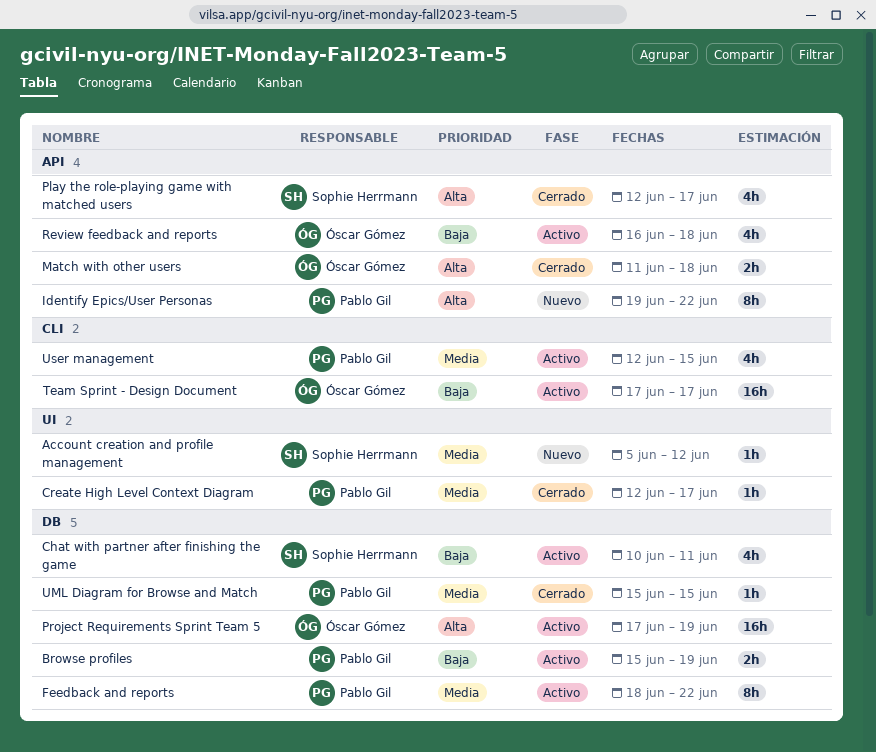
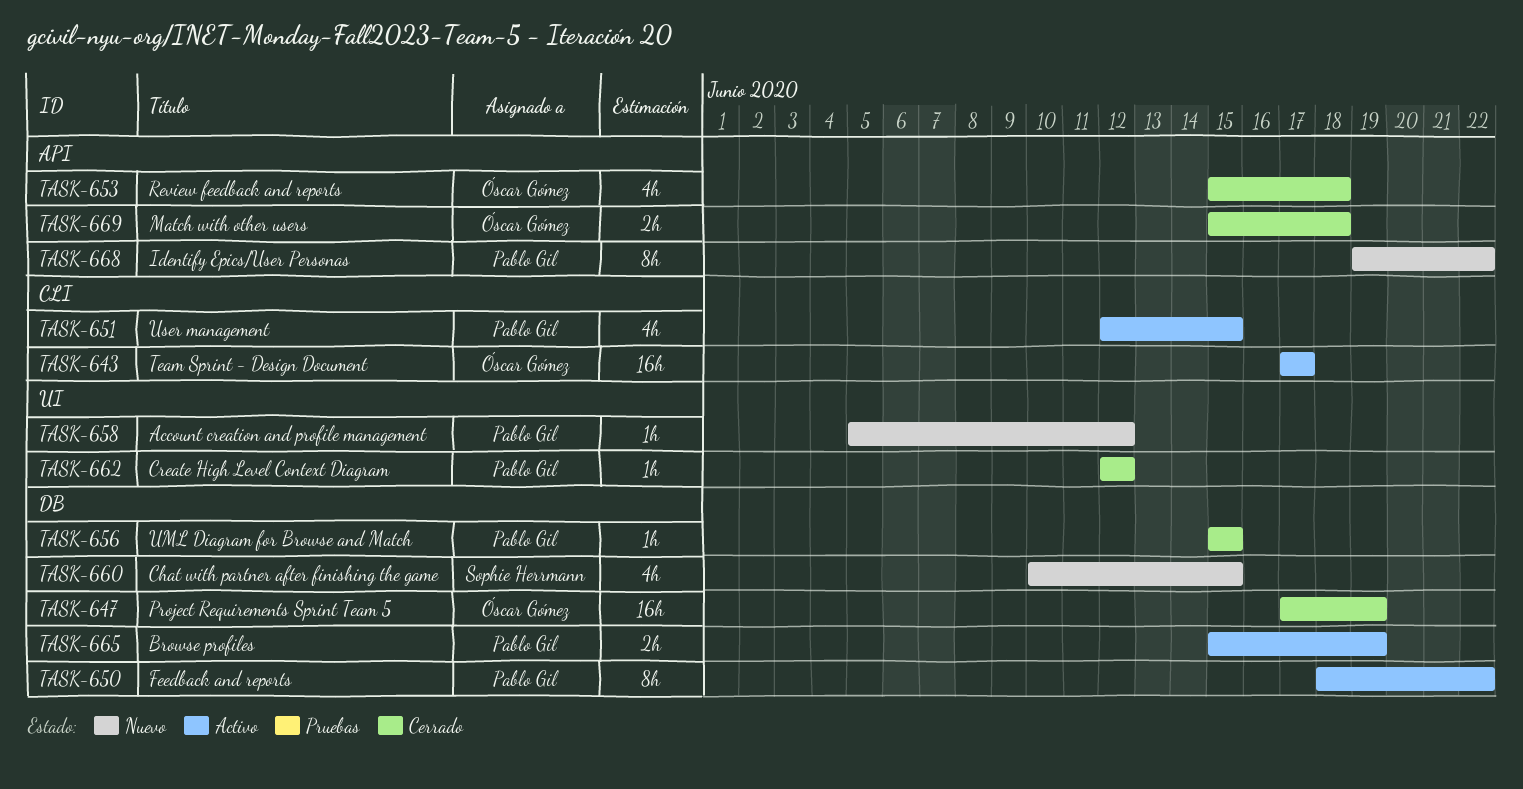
Account creation and profile management, owner: Sophie Herrmann -> Pablo Gil
Chat with partner after finishing the game, status: Activo -> Nuevo
Chat with partner after finishing the game, due: Jun 11 -> Jun 15
Create High Level Context Diagram, due: Jun 17 -> Jun 12
Match with other users, start: Jun 11 -> Jun 15
Play the role-playing game with matched users: present -> none
Project Requirements Sprint Team 5, status: Activo -> Cerrado
Review feedback and reports, status: Activo -> Cerrado
Review feedback and reports, start: Jun 16 -> Jun 15

